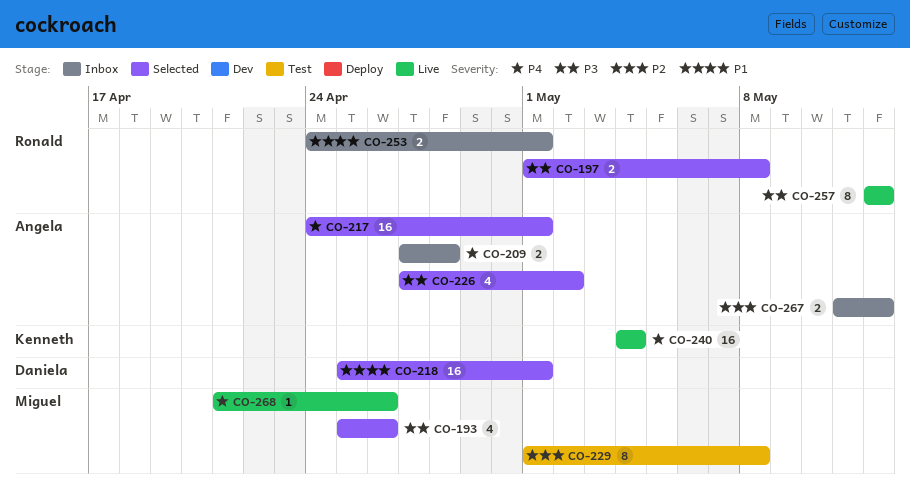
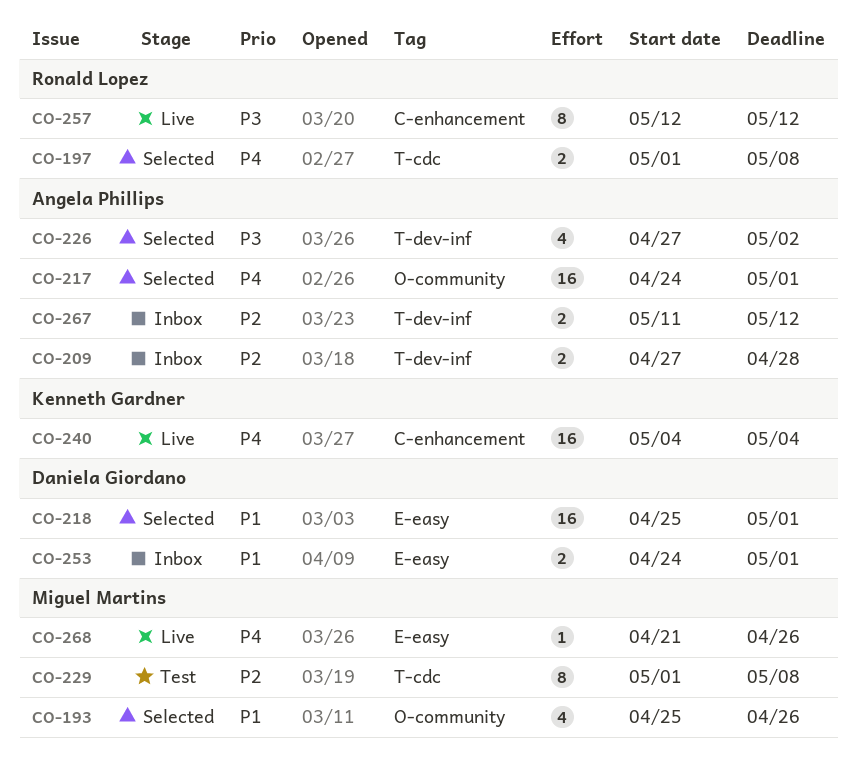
CO-193, priority: P3 -> P1
CO-197, priority: P3 -> P4
CO-209, priority: P4 -> P2
CO-253, owner: Ronald Lopez -> Daniela Giordano

